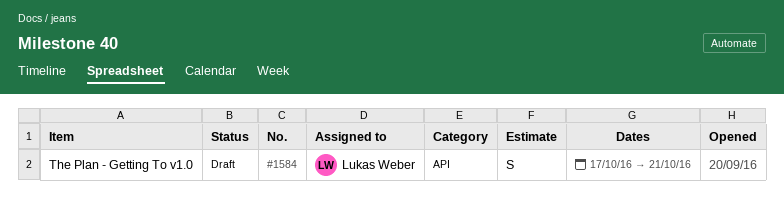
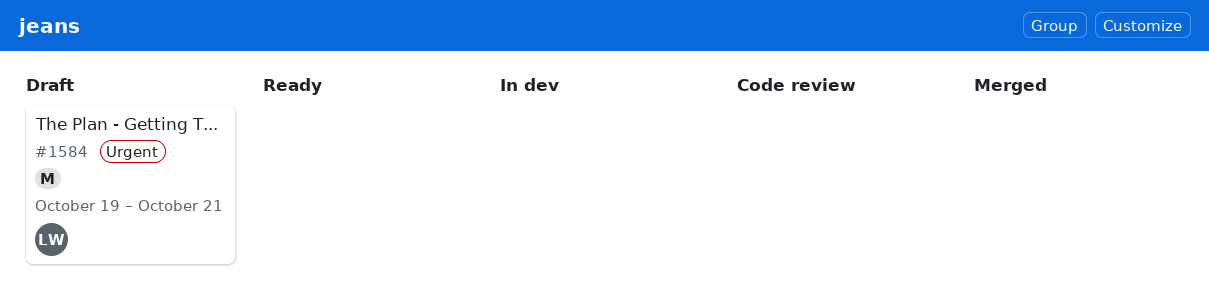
#1584, estimate: S -> M
#1584, start: Oct 17 -> Oct 19

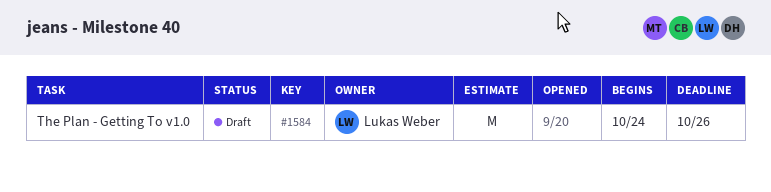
#1584, start: Oct 19 -> Oct 24
#1584, due: Oct 21 -> Oct 26

